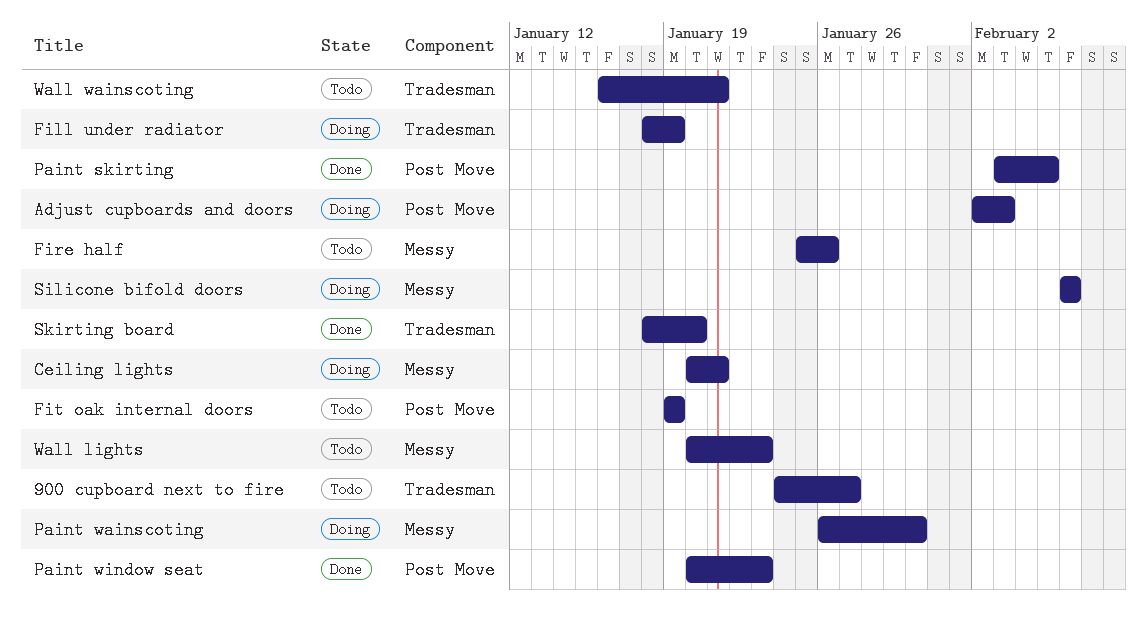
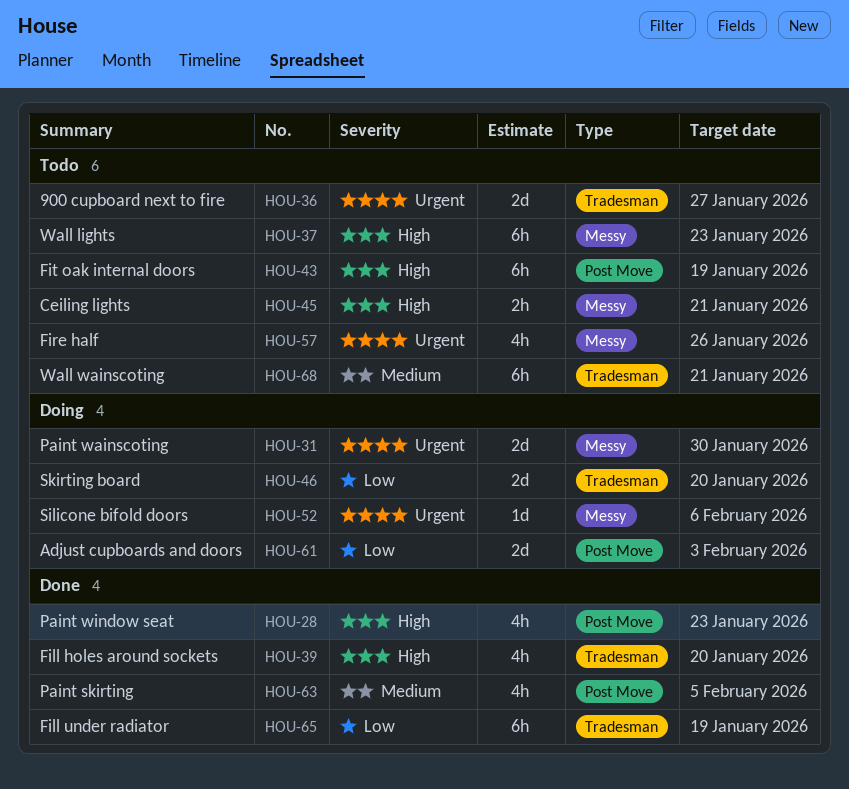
Ceiling lights, status: Doing -> Todo
Fill holes around sockets: none -> present
Fill under radiator, status: Doing -> Done
Skirting board, status: Done -> Doing

